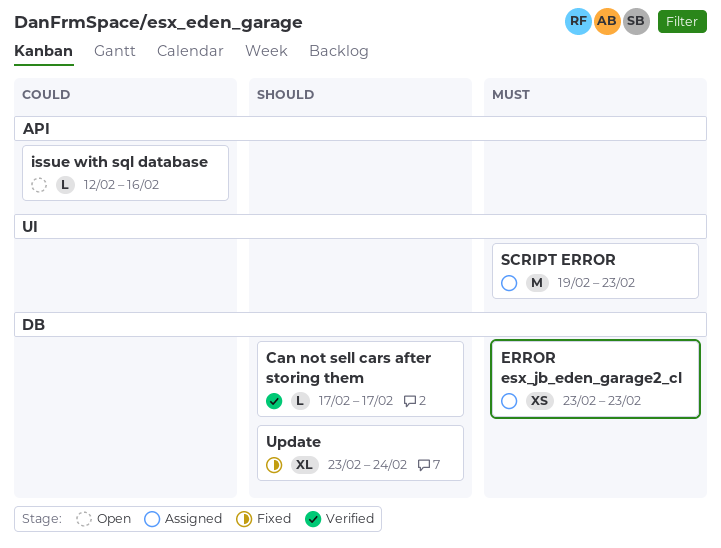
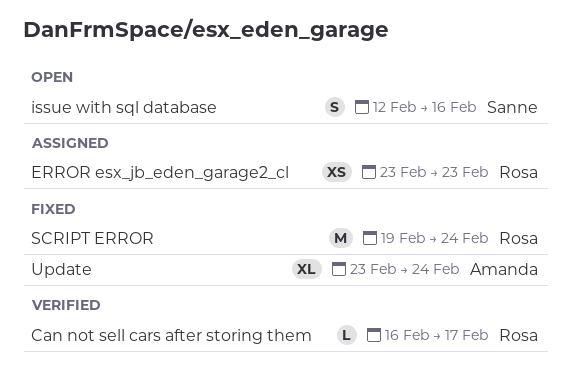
Can not sell cars after storing them, start: Feb 17 -> Feb 16
issue with sql database, estimate: L -> S
SCRIPT ERROR, status: Assigned -> Fixed
SCRIPT ERROR, due: Feb 23 -> Feb 24

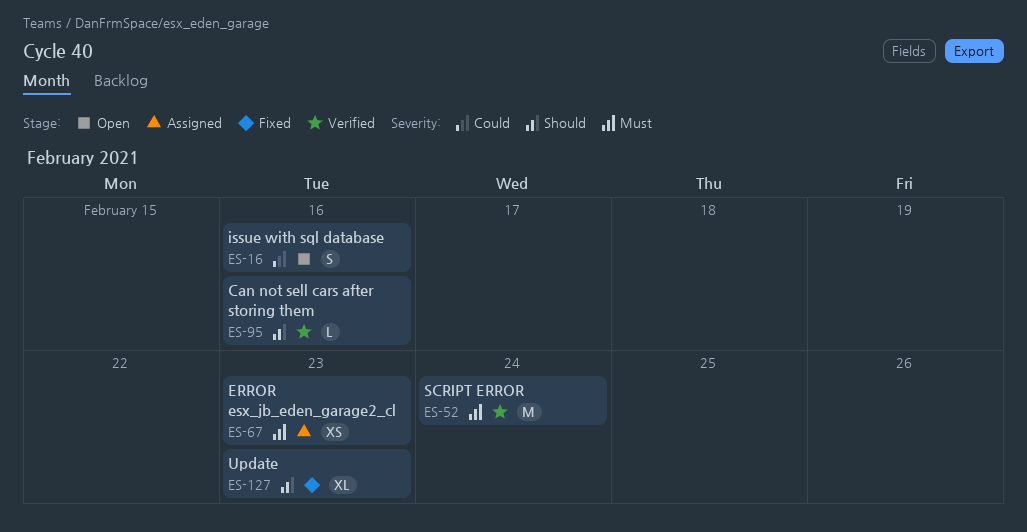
Can not sell cars after storing them, due: Feb 17 -> Feb 16
SCRIPT ERROR, status: Fixed -> Verified
Update, due: Feb 24 -> Feb 23

